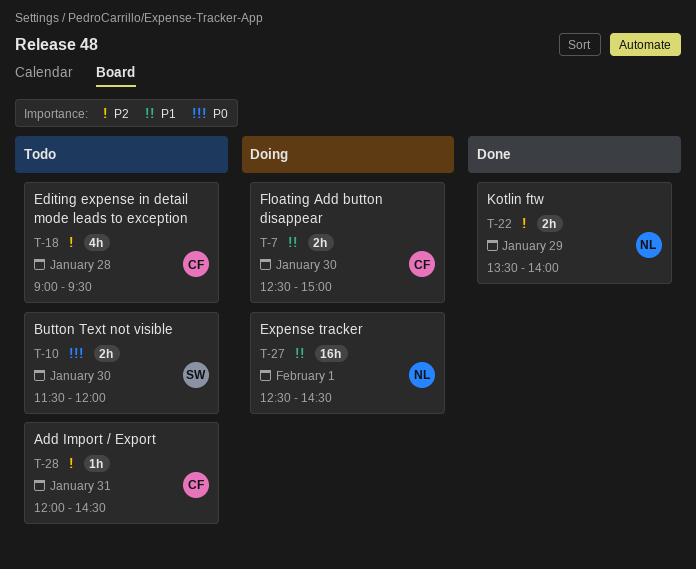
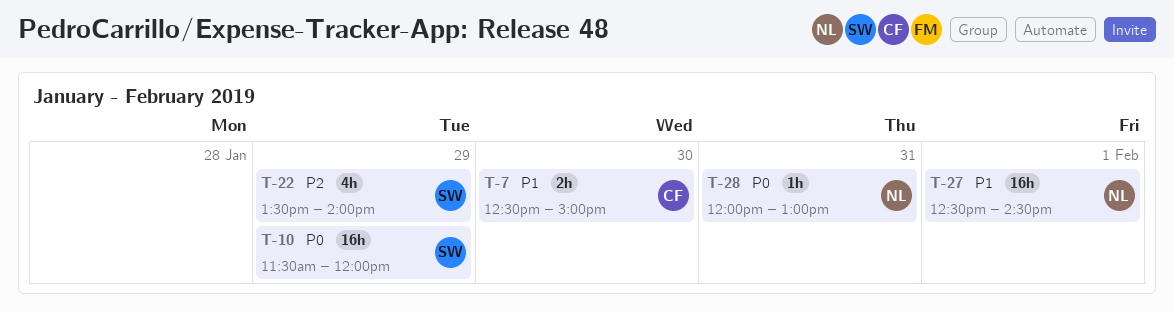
T-10, estimate: 2h -> 16h
T-10, day: Jan 30 -> Jan 29
T-18: present -> none
T-22, owner: NL -> SW
T-22, estimate: 2h -> 4h
T-28, owner: CF -> NL
T-28, priority: P2 -> P0
T-28, ends: 14:30 -> 13:00

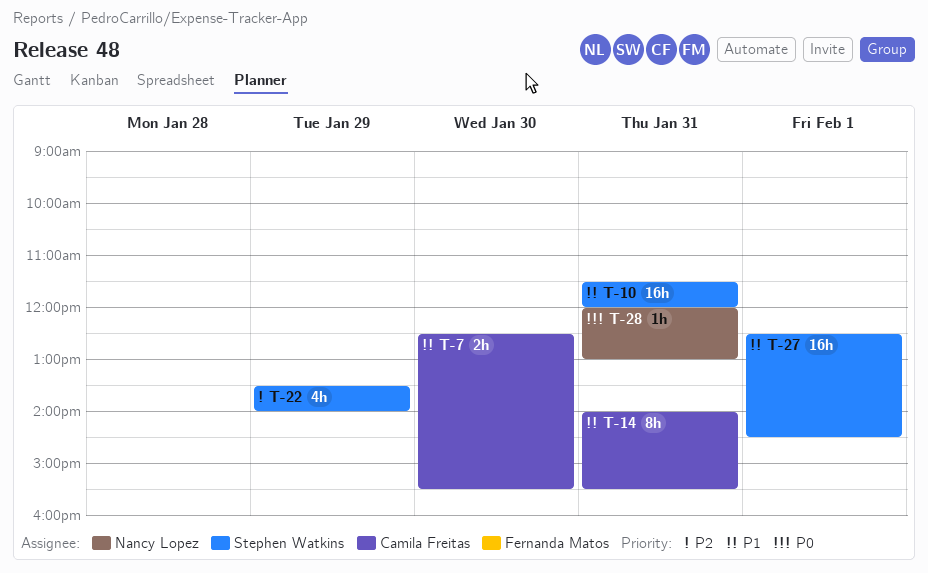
T-7, ends: 15:00 -> 15:30
T-10, priority: P0 -> P1
T-10, day: Jan 29 -> Jan 31
T-14: none -> present
T-27, owner: Nancy Lopez -> Stephen Watkins

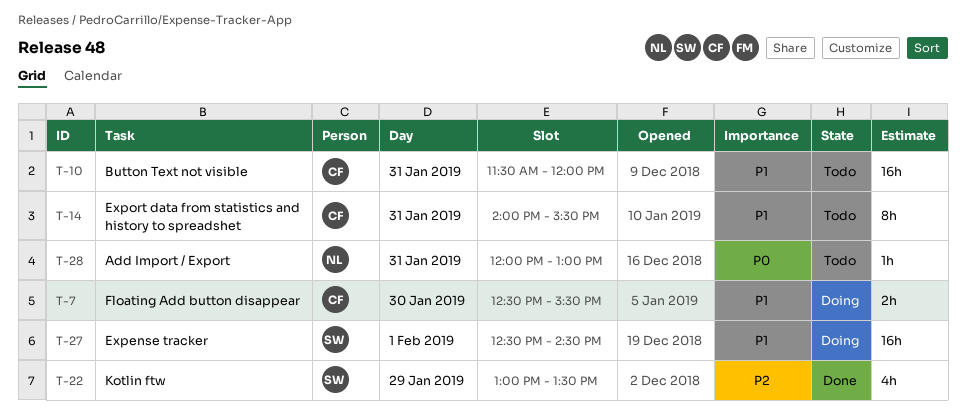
T-10, owner: Stephen Watkins -> Camila Freitas
T-22, begins: 13:30 -> 13:00
T-22, ends: 14:00 -> 13:30

